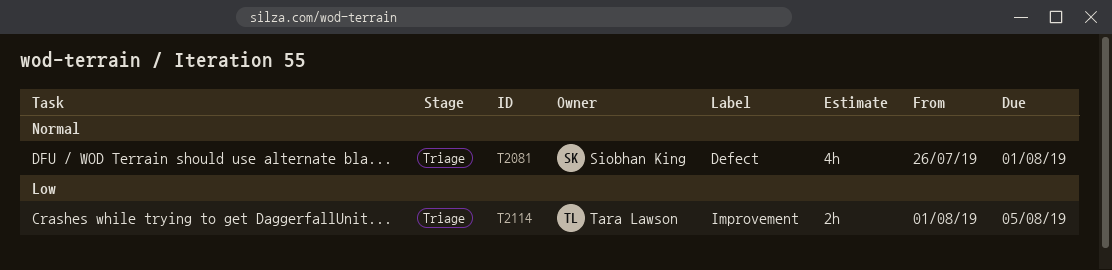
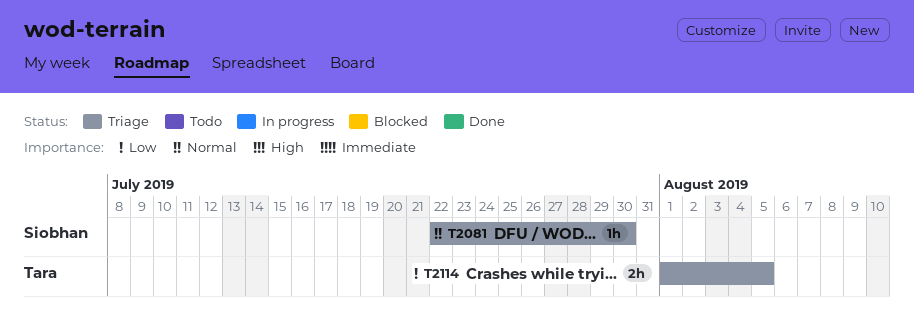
T2081, estimate: 4h -> 1h
T2081, start: Jul 26 -> Jul 22
T2081, due: Aug 1 -> Jul 30

